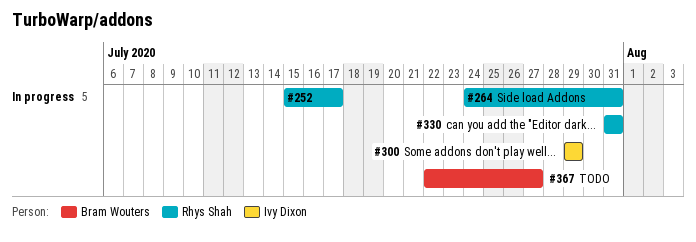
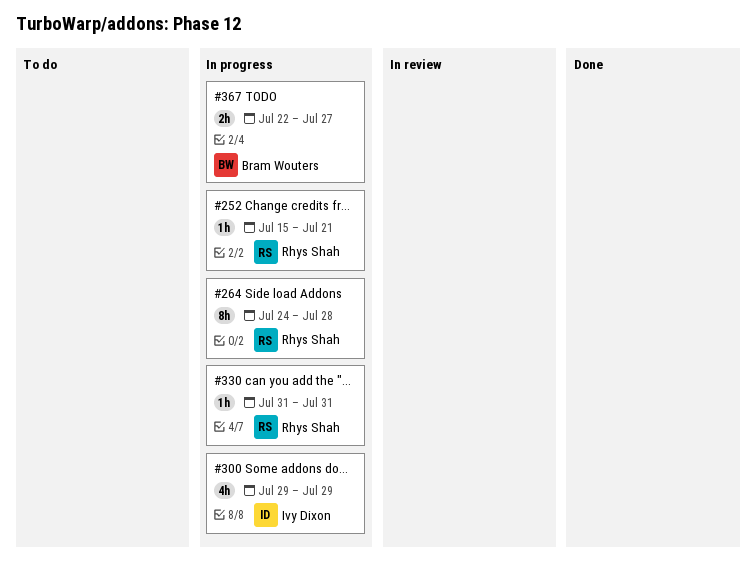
#252, due: Jul 17 -> Jul 21
#264, due: Jul 31 -> Jul 28

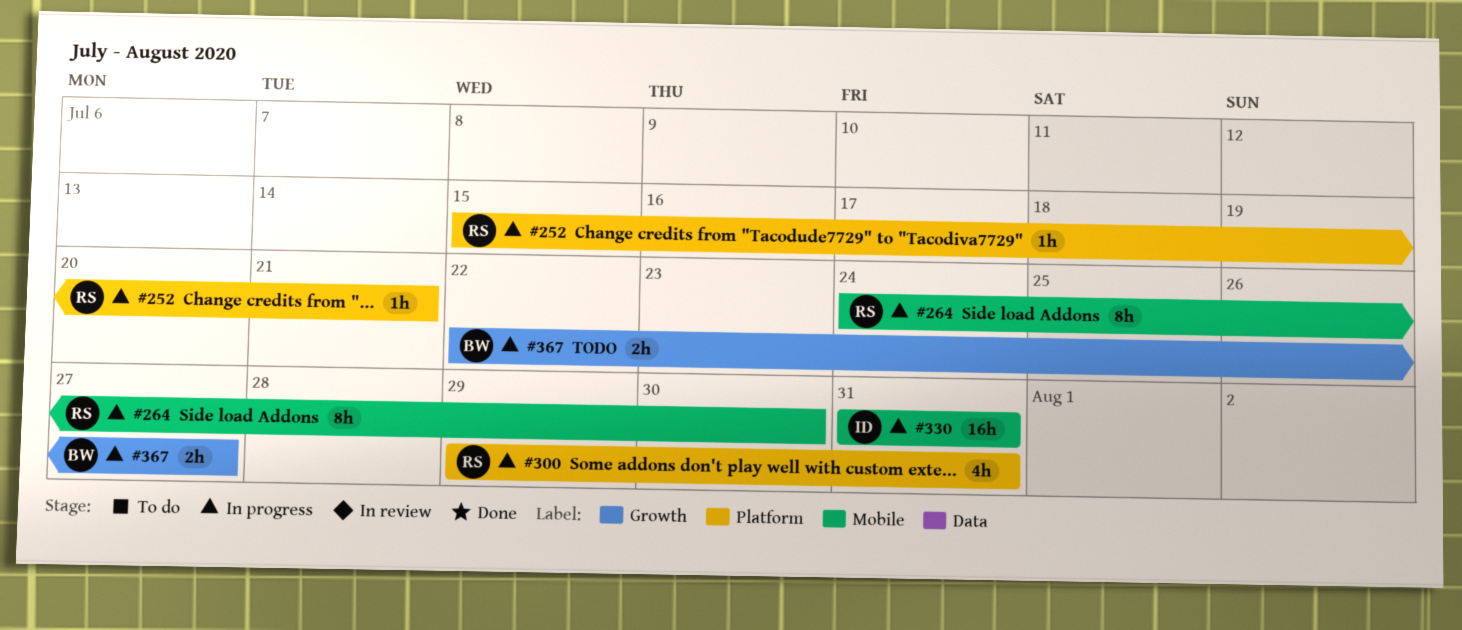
#264, due: Jul 28 -> Jul 30
#300, owner: Ivy Dixon -> Rhys Shah
#300, due: Jul 29 -> Jul 31
#330, owner: Rhys Shah -> Ivy Dixon
#330, estimate: 1h -> 16h

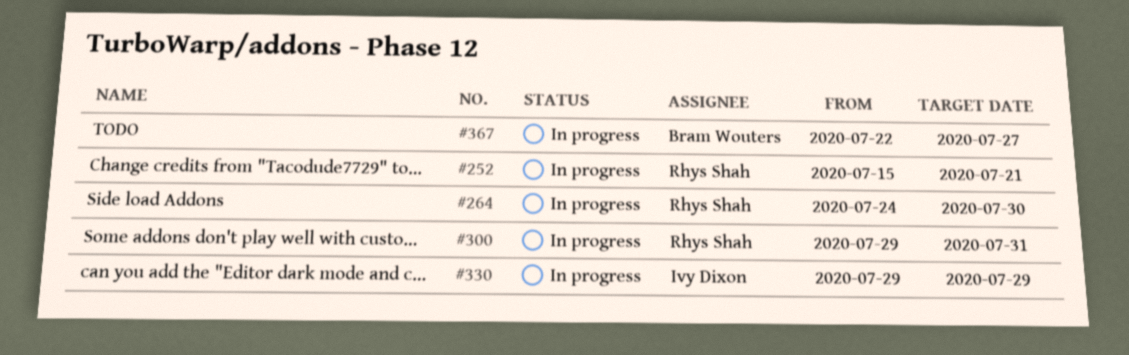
#330, start: Jul 31 -> Jul 29
#330, due: Jul 31 -> Jul 29

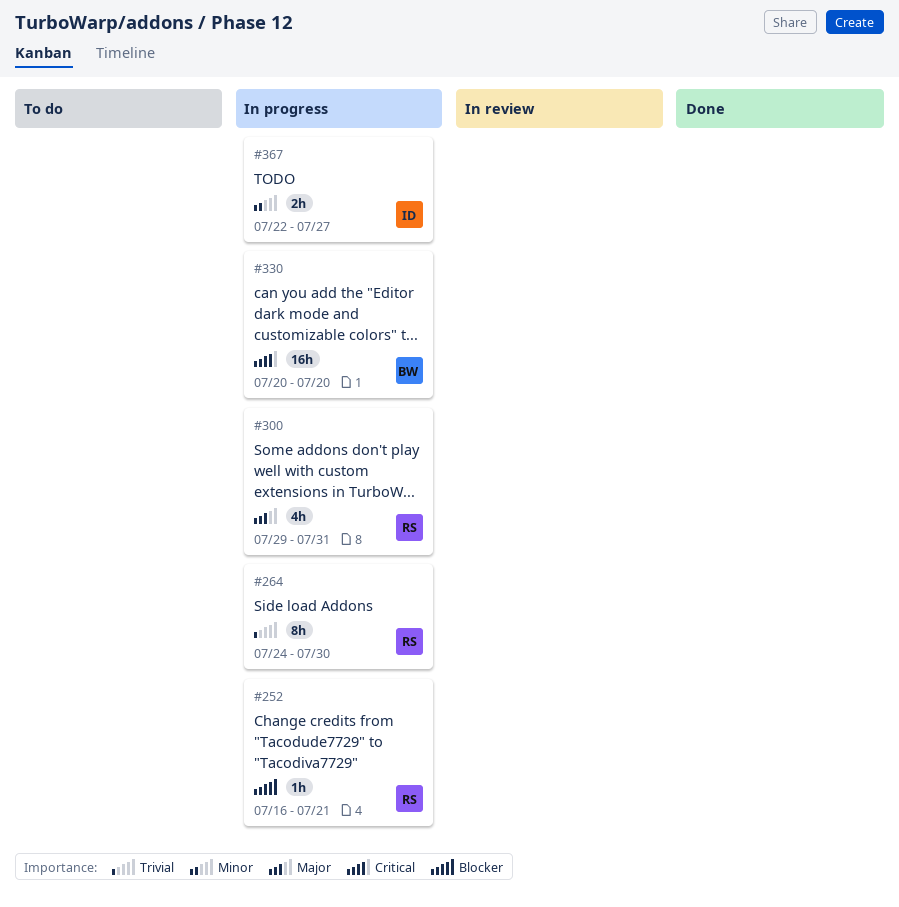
#252, start: Jul 15 -> Jul 16
#330, owner: Ivy Dixon -> Bram Wouters
#330, start: Jul 29 -> Jul 20
#330, due: Jul 29 -> Jul 20
#367, owner: Bram Wouters -> Ivy Dixon

